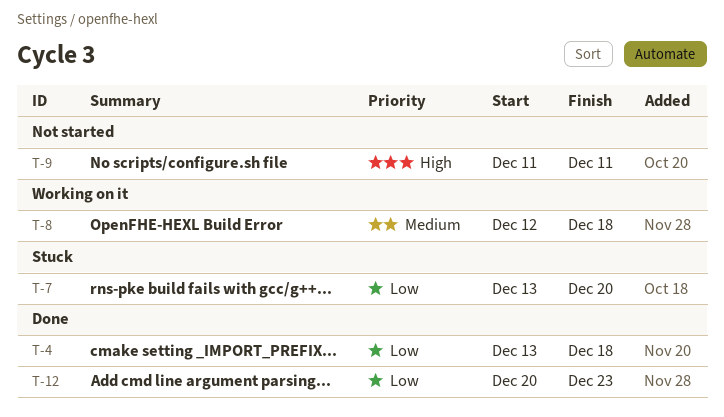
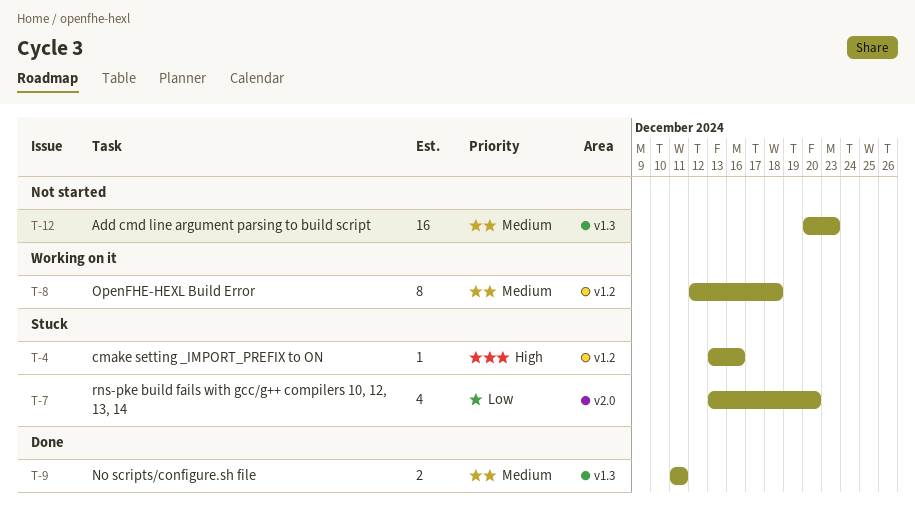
T-4, status: Done -> Stuck
T-4, priority: Low -> High
T-4, due: Dec 18 -> Dec 16
T-9, status: Not started -> Done
T-9, priority: High -> Medium
T-12, status: Done -> Not started
T-12, priority: Low -> Medium

